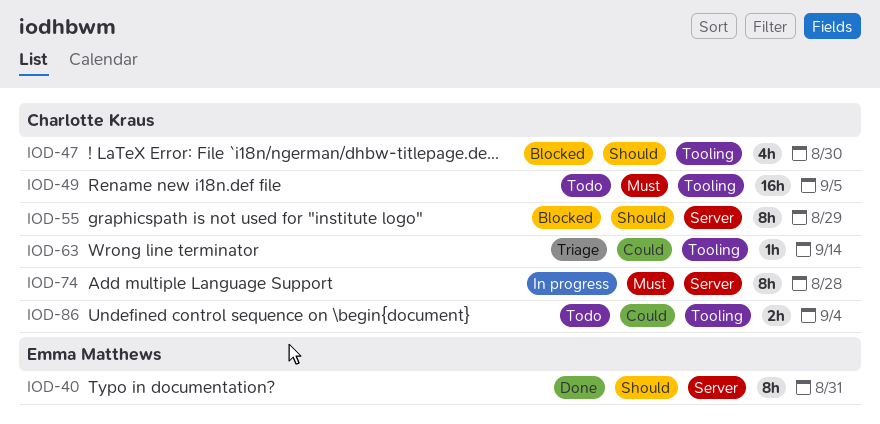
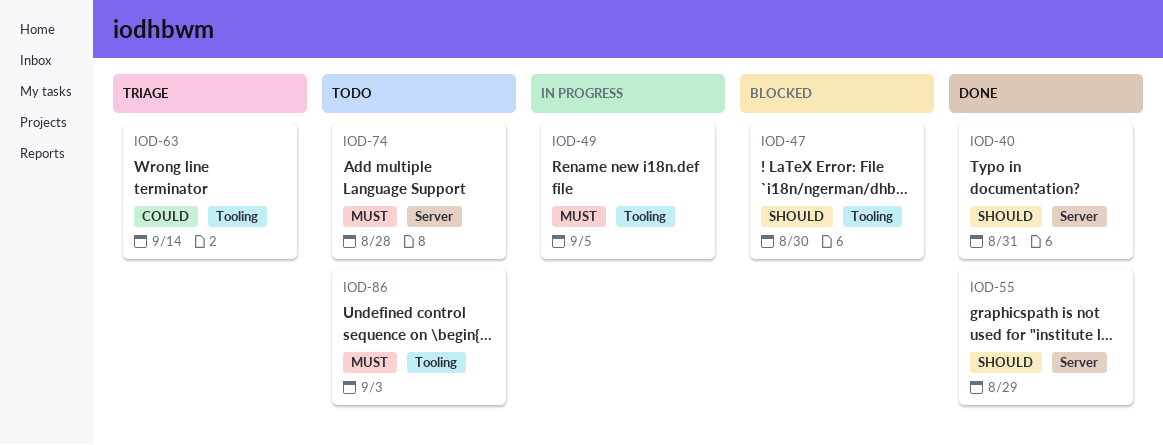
IOD-49, status: Todo -> In progress
IOD-55, status: Blocked -> Done
IOD-74, status: In progress -> Todo
IOD-86, priority: Could -> Must
IOD-86, due: Sep 4 -> Sep 3

